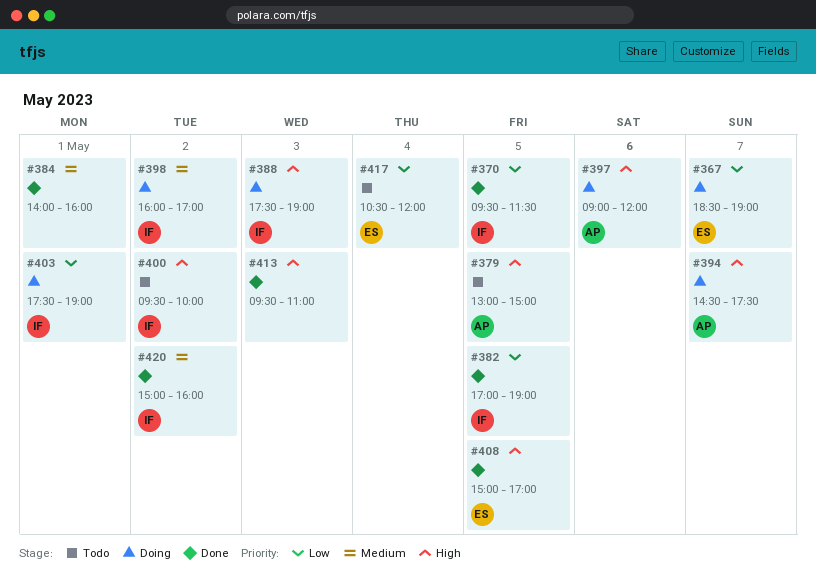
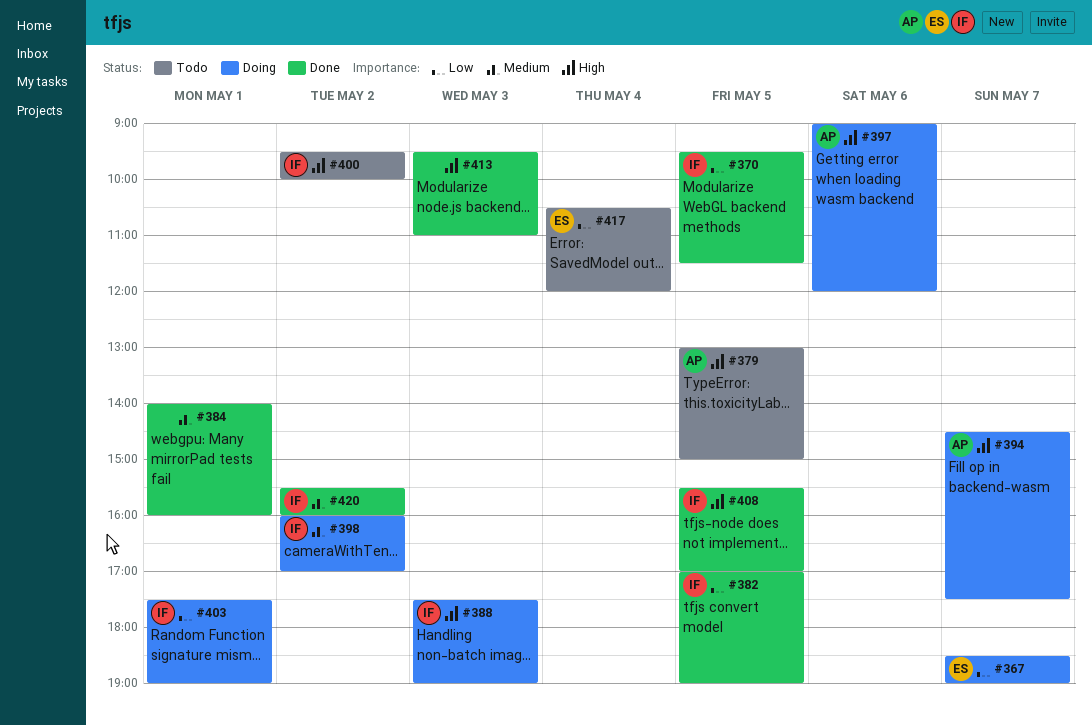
#408, owner: ES -> IF
#408, begins: 15:00 -> 15:30
#420, begins: 15:00 -> 15:30

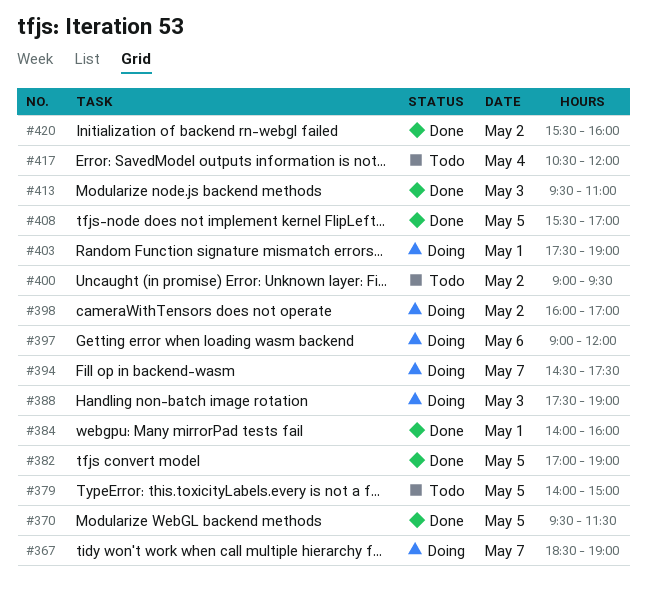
#379, begins: 13:00 -> 14:00
#400, begins: 09:30 -> 09:00
#400, ends: 10:00 -> 09:30

